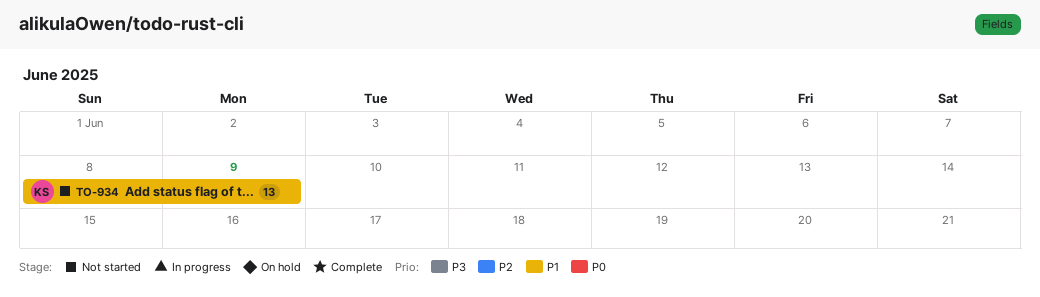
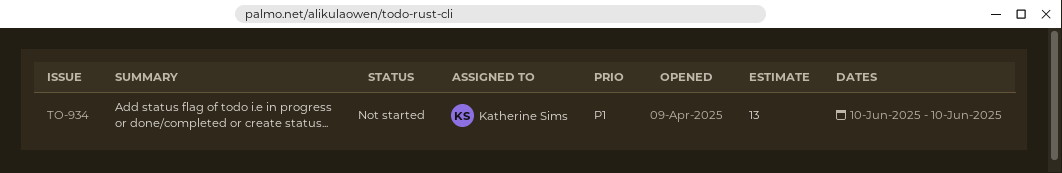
TO-934, start: Jun 8 -> Jun 10
TO-934, due: Jun 9 -> Jun 10

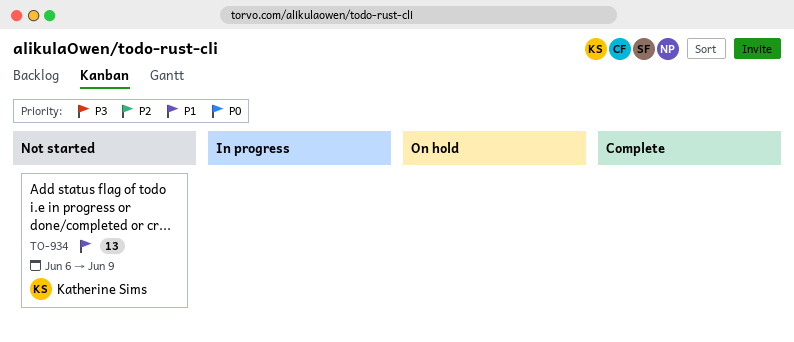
TO-934, start: Jun 10 -> Jun 6
TO-934, due: Jun 10 -> Jun 9

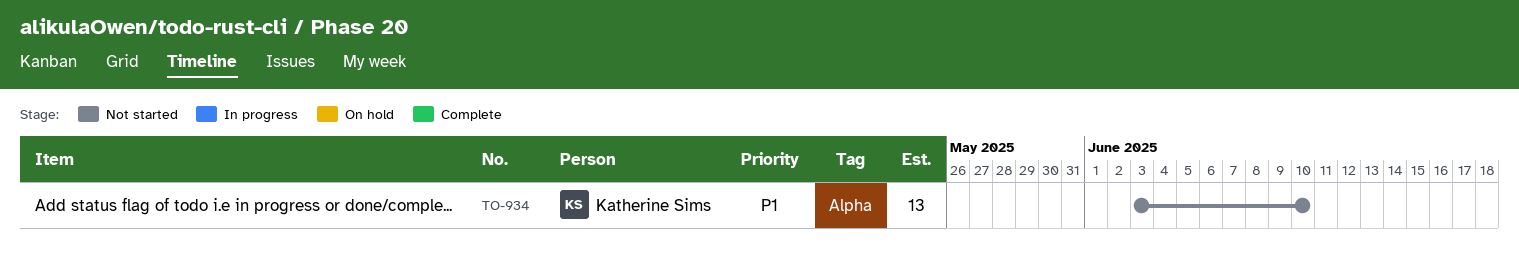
TO-934, start: Jun 6 -> Jun 3
TO-934, due: Jun 9 -> Jun 10

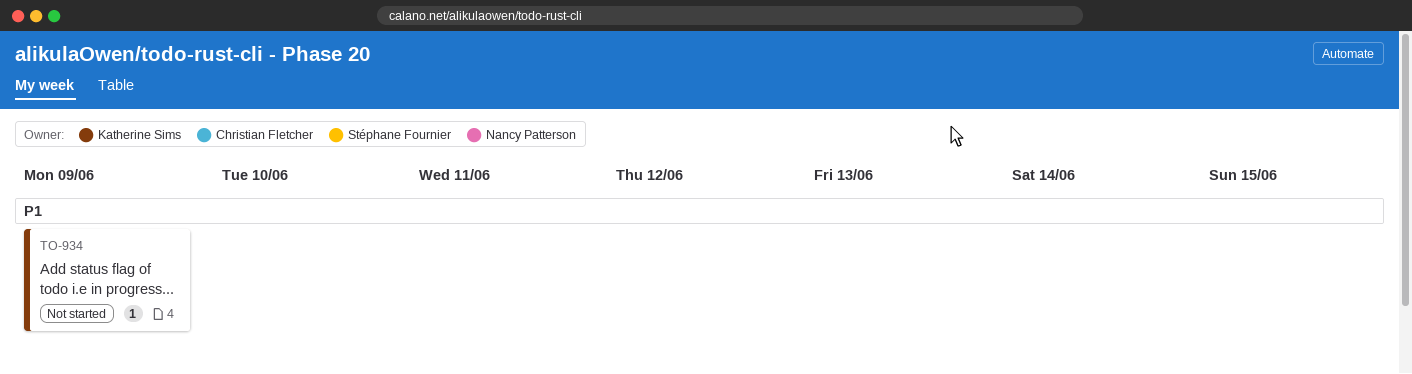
TO-934, estimate: 13 -> 1
TO-934, due: Jun 10 -> Jun 9

